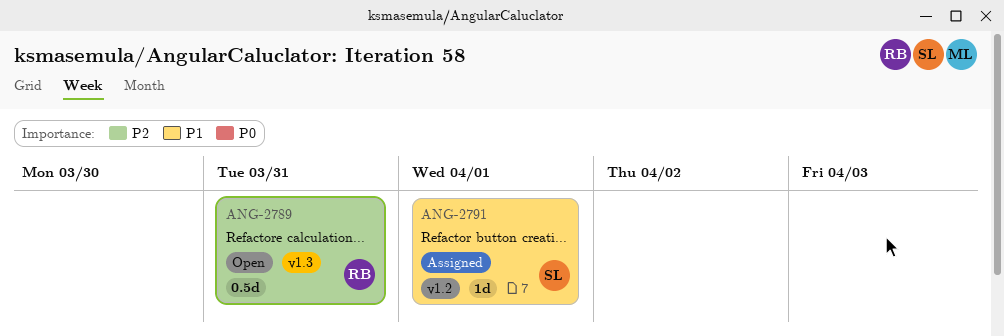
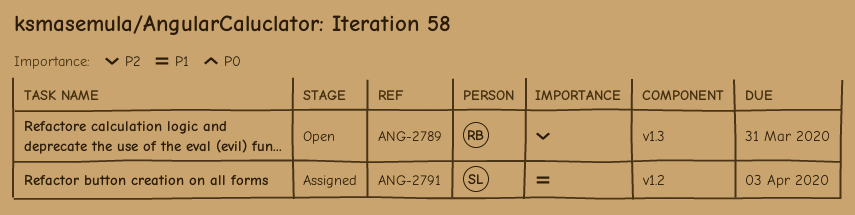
ANG-2791, due: Apr 1 -> Apr 3

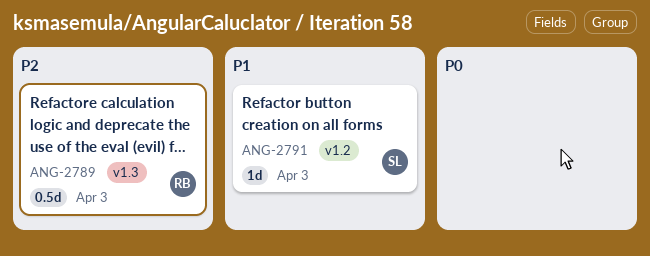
ANG-2789, due: Mar 31 -> Apr 3

